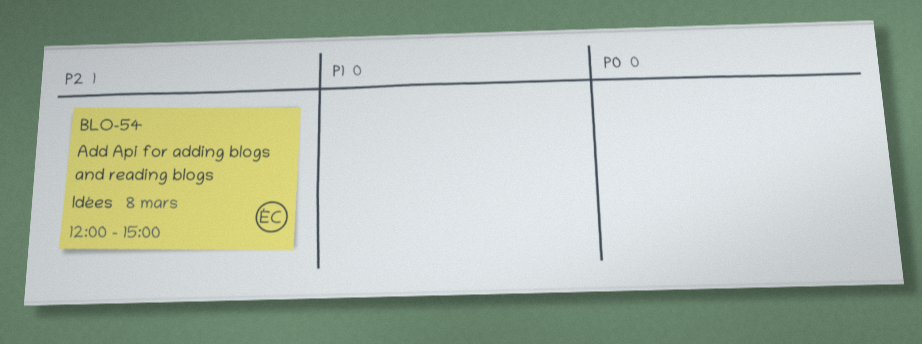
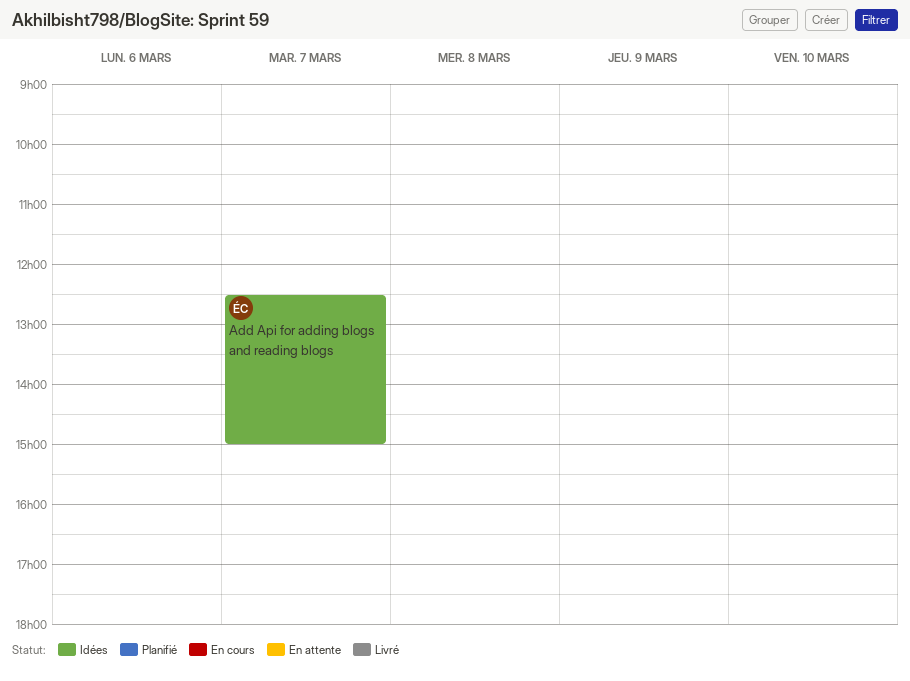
Add Api for adding blogs and reading blogs, day: Mar 8 -> Mar 7
Add Api for adding blogs and reading blogs, begins: 12:00 -> 12:30

